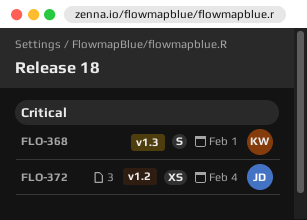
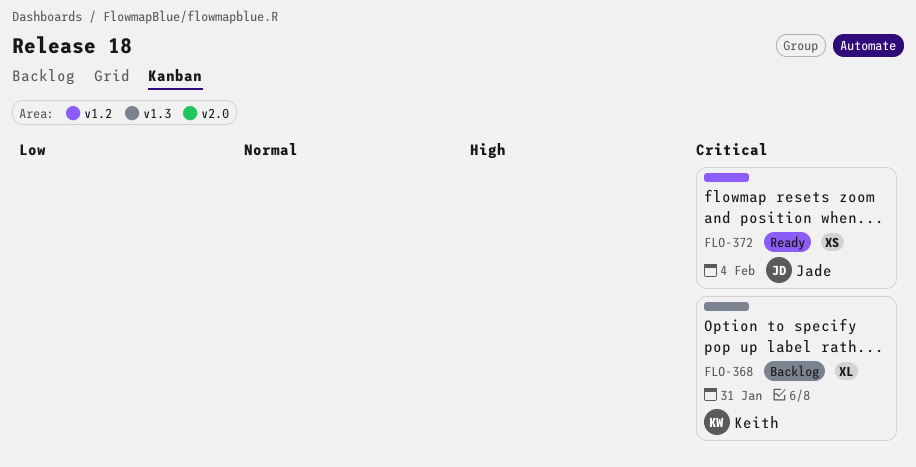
FLO-368, estimate: S -> XL
FLO-368, due: Feb 1 -> Jan 31

